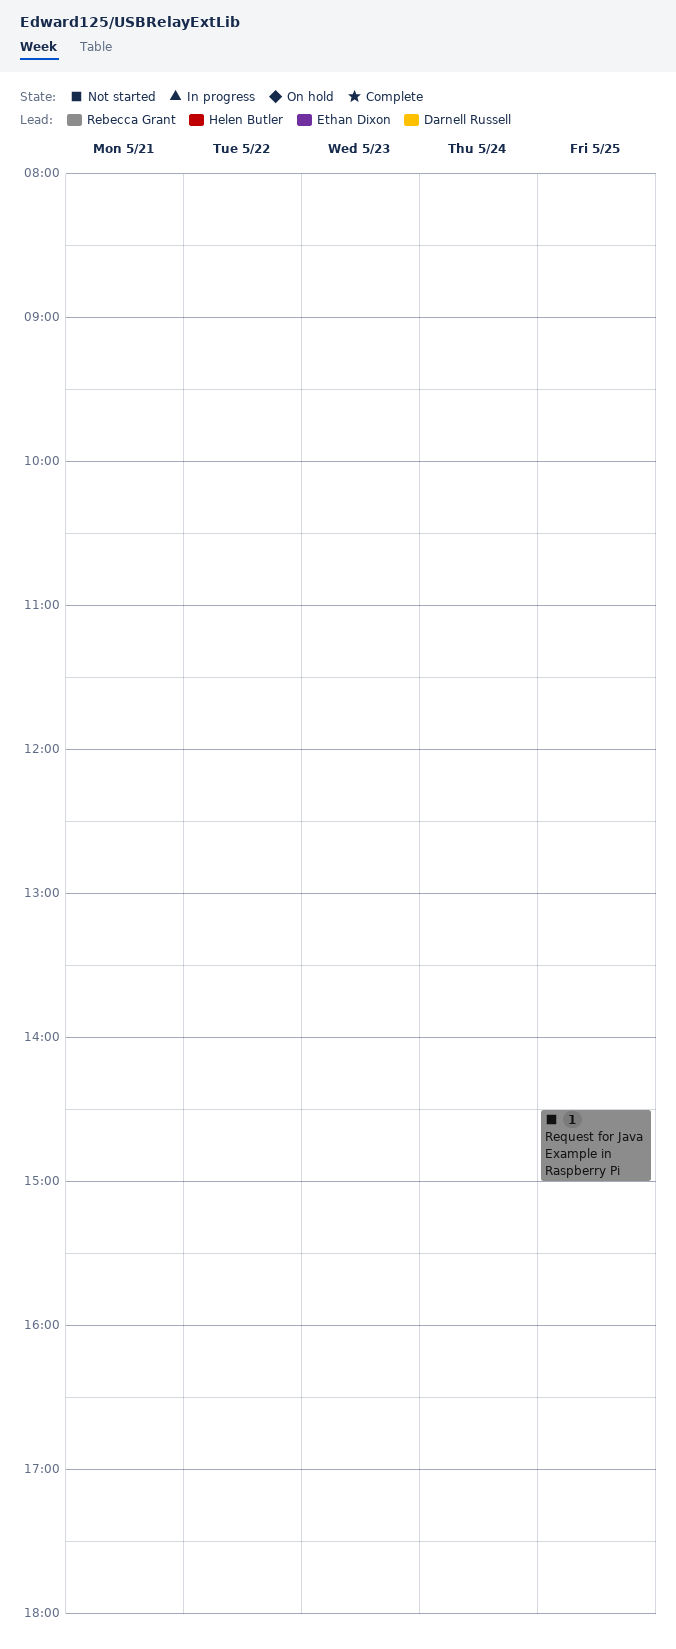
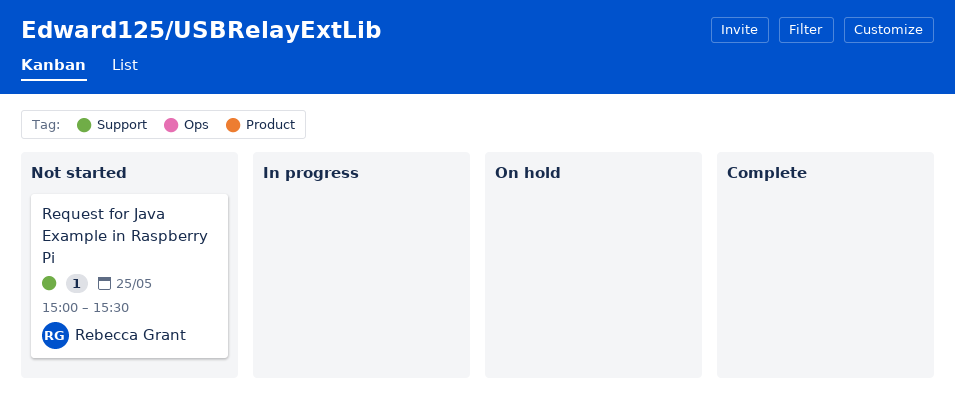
Request for Java Example in Raspberry Pi, begins: 14:30 -> 15:00
Request for Java Example in Raspberry Pi, ends: 15:00 -> 15:30

